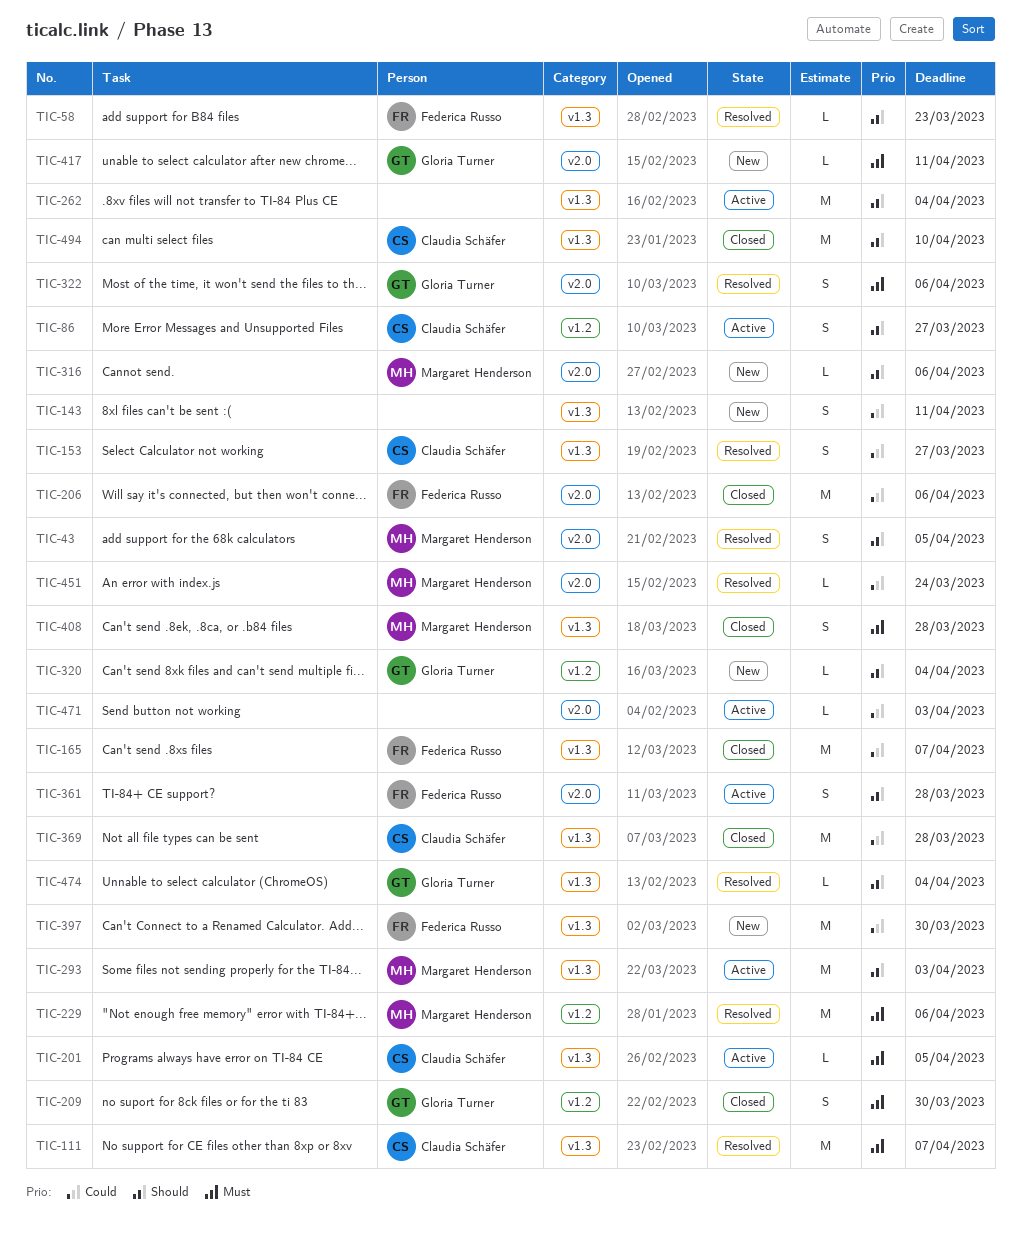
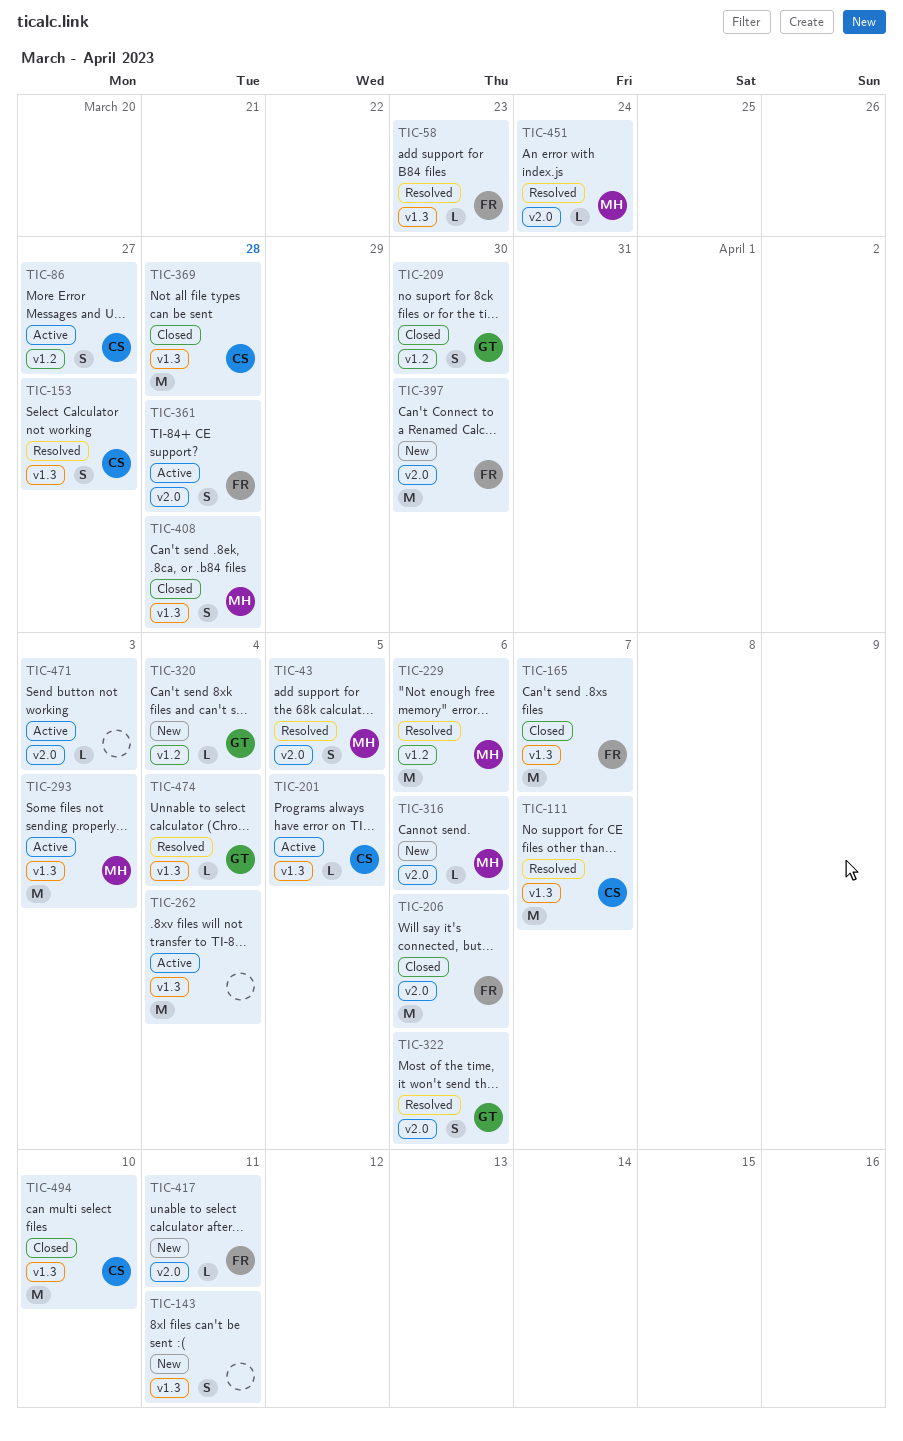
TIC-397, label: v1.3 -> v2.0
TIC-417, owner: Gloria Turner -> Federica Russo

